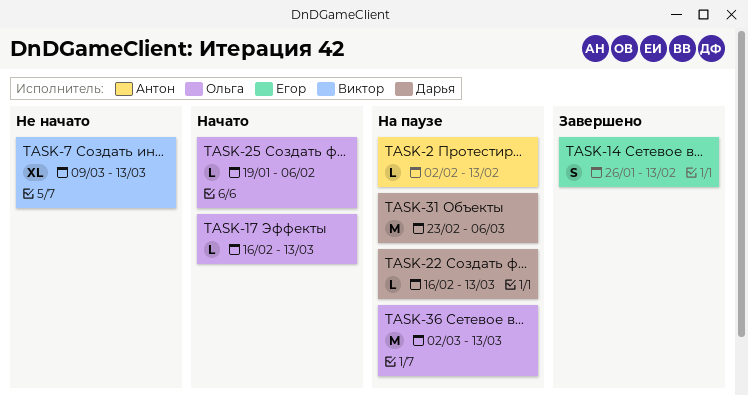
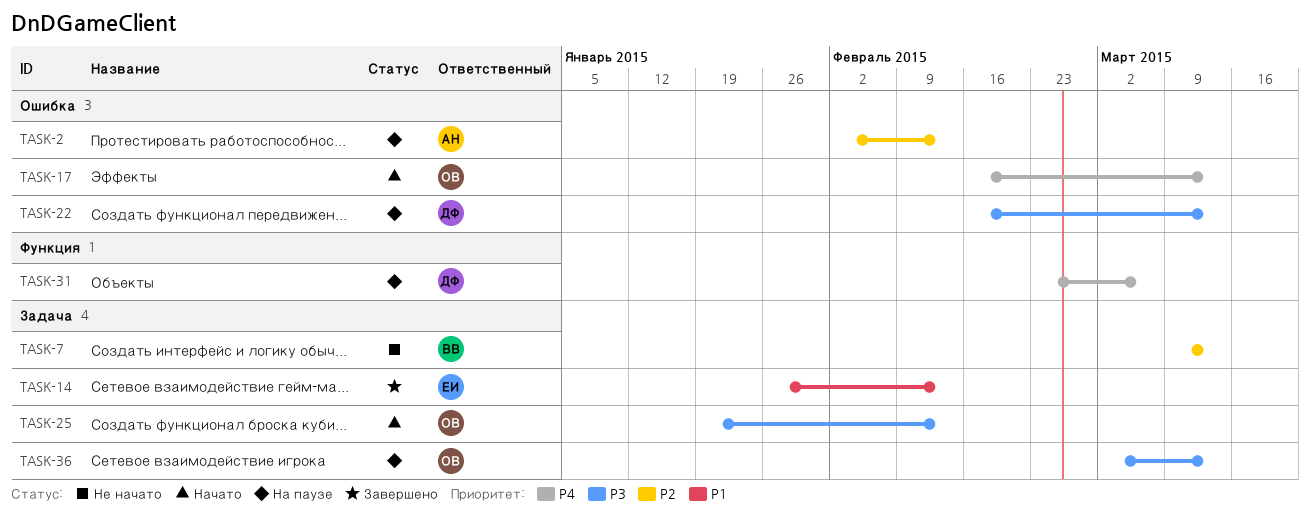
TASK-25, due: Feb 6 -> Feb 13

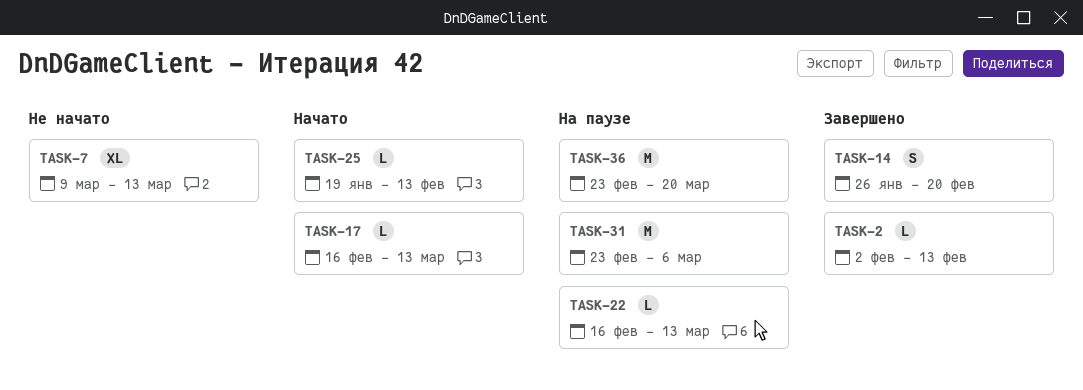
TASK-2, status: На паузе -> Завершено
TASK-14, due: Feb 13 -> Feb 20
TASK-36, start: Mar 2 -> Feb 23
TASK-36, due: Mar 13 -> Mar 20

